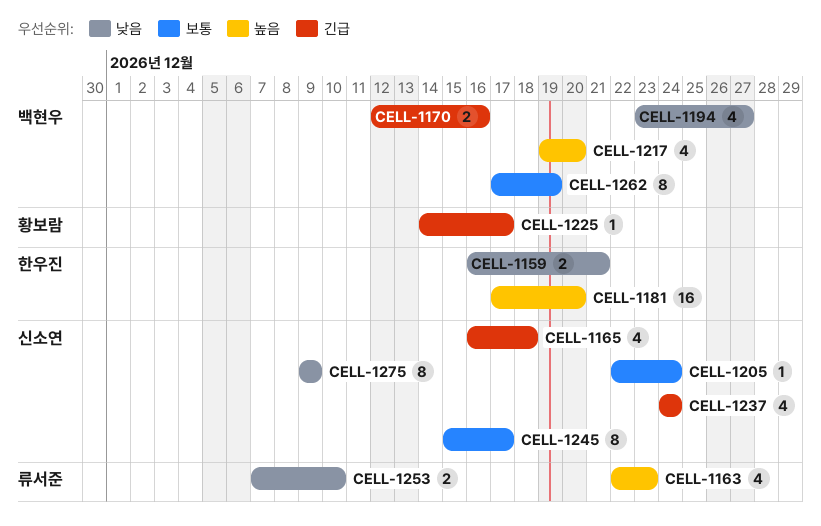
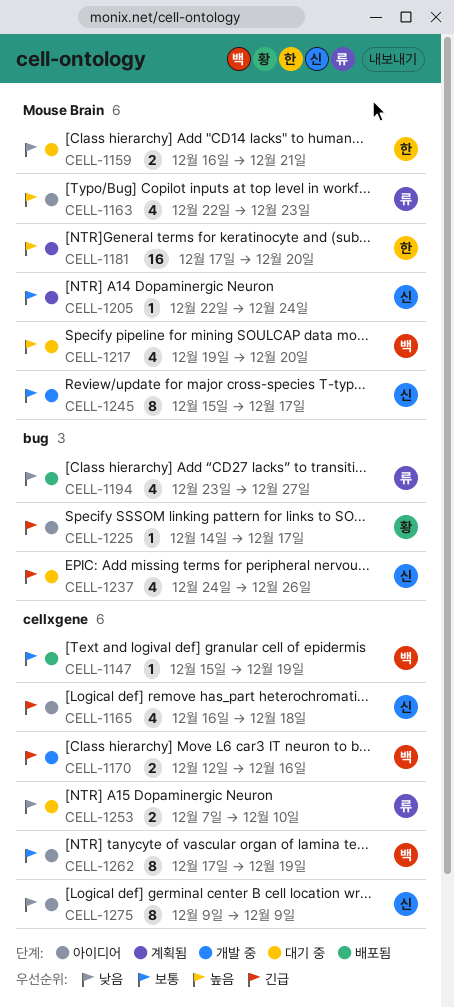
CELL-1147: none -> present
CELL-1194, owner: 백현우 -> 류서준
CELL-1237, due: Dec 24 -> Dec 26

